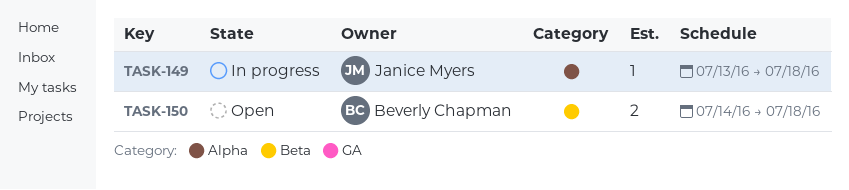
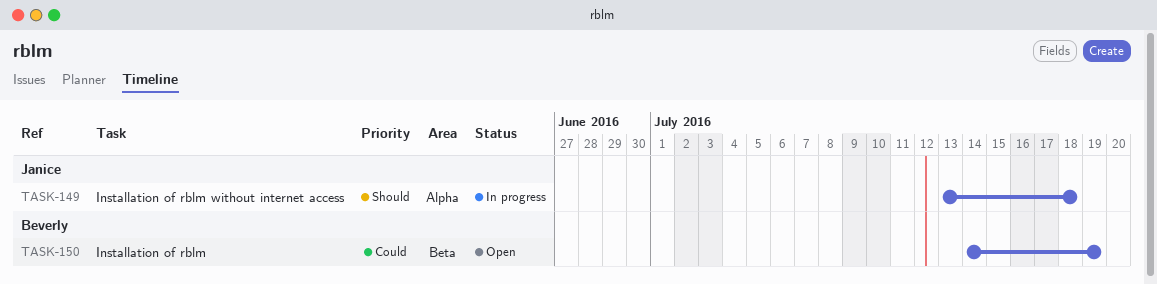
TASK-150, due: Jul 18 -> Jul 19

